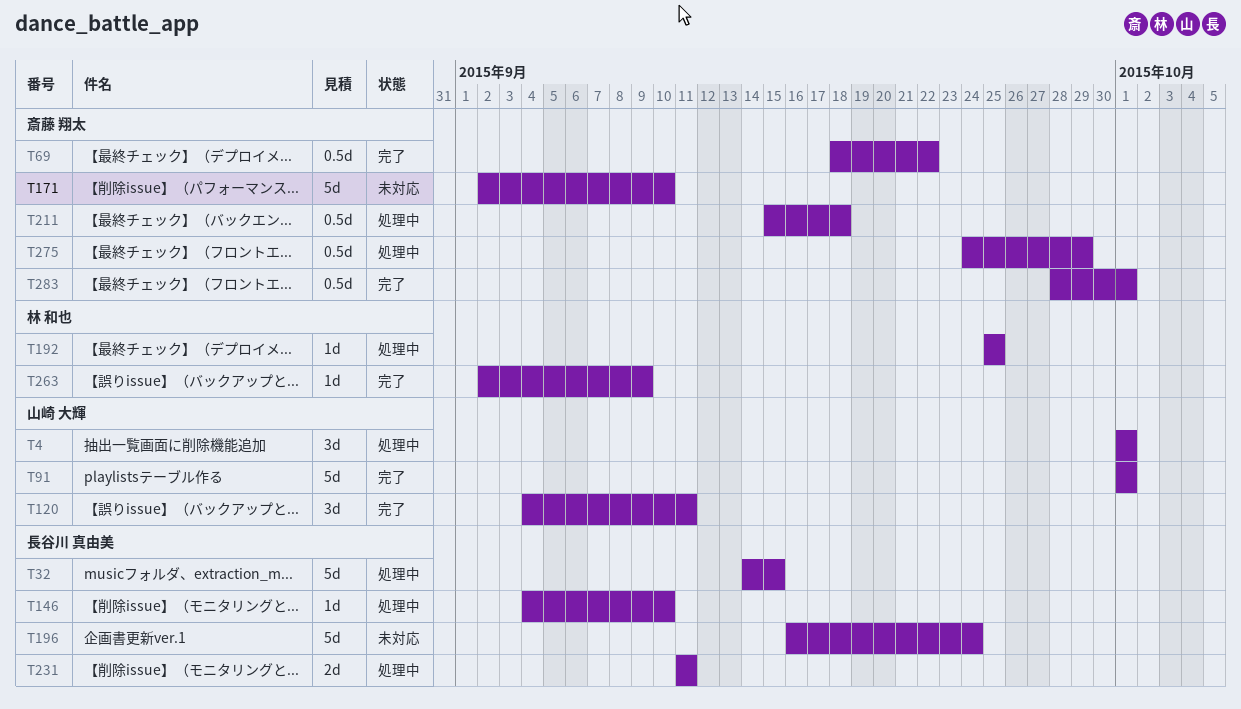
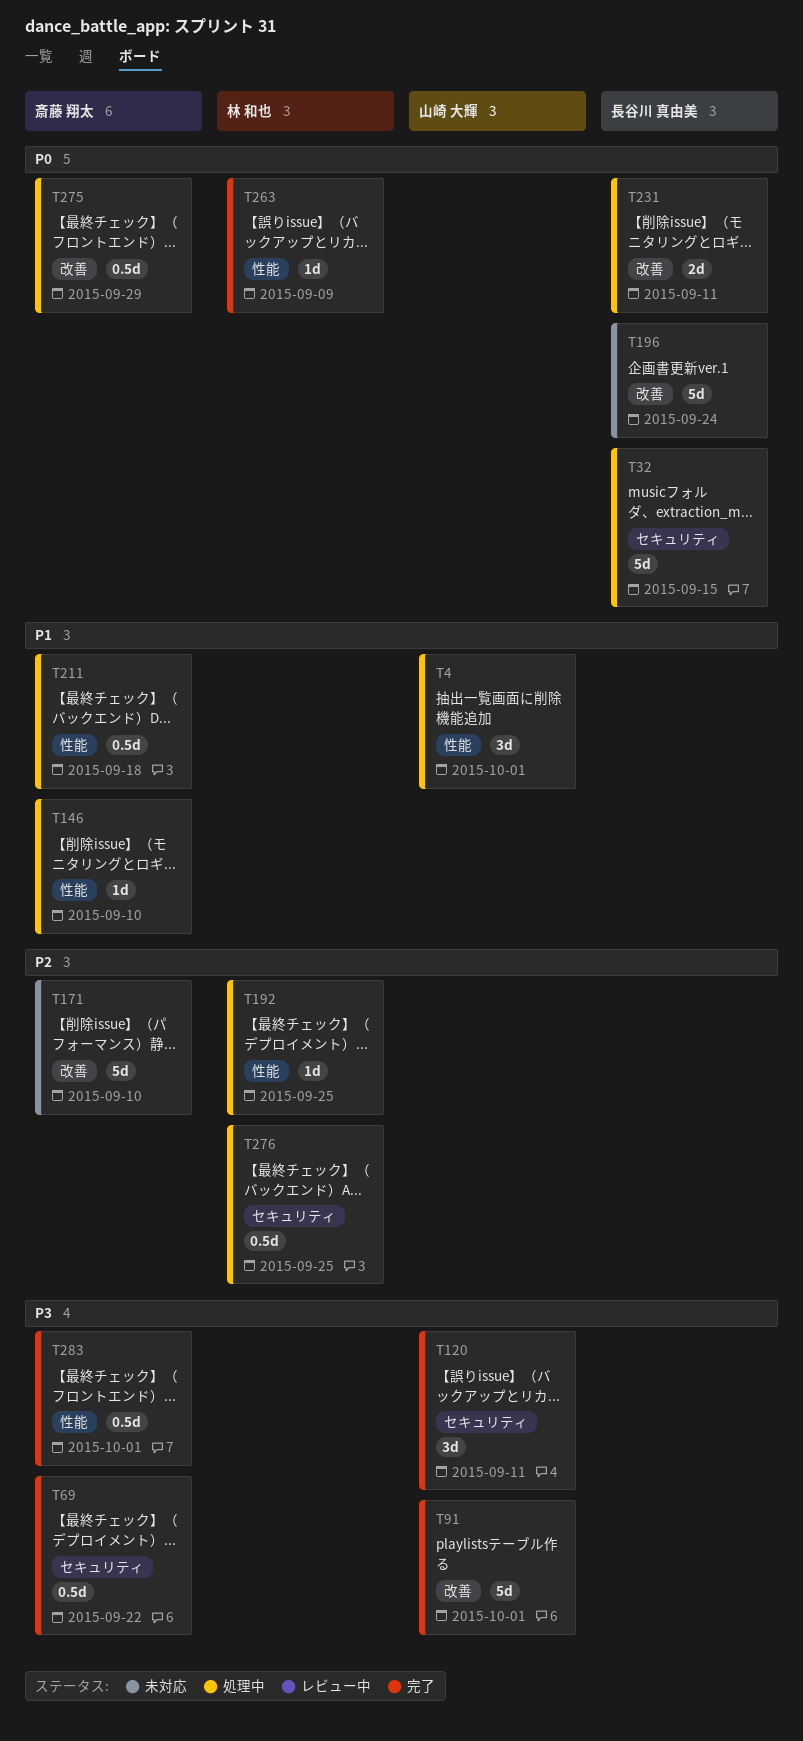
T146, owner: 長谷川 真由美 -> 斎藤 翔太
T276: none -> present

